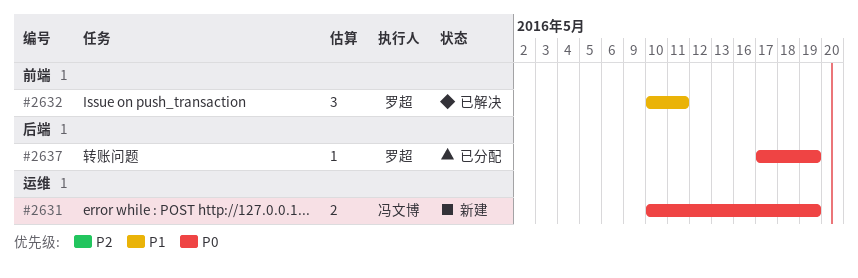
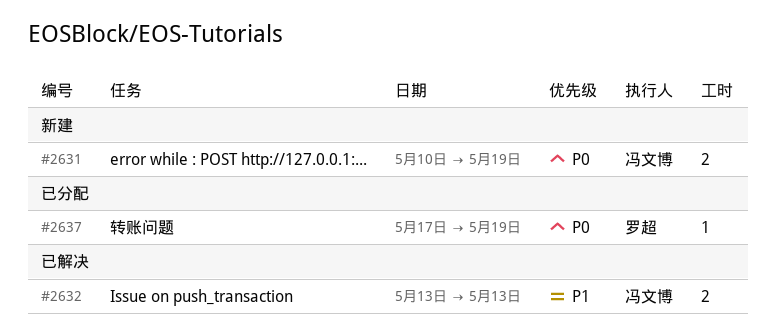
#2632, owner: 罗超 -> 冯文博
#2632, estimate: 3 -> 2
#2632, start: May 10 -> May 13
#2632, due: May 11 -> May 13

